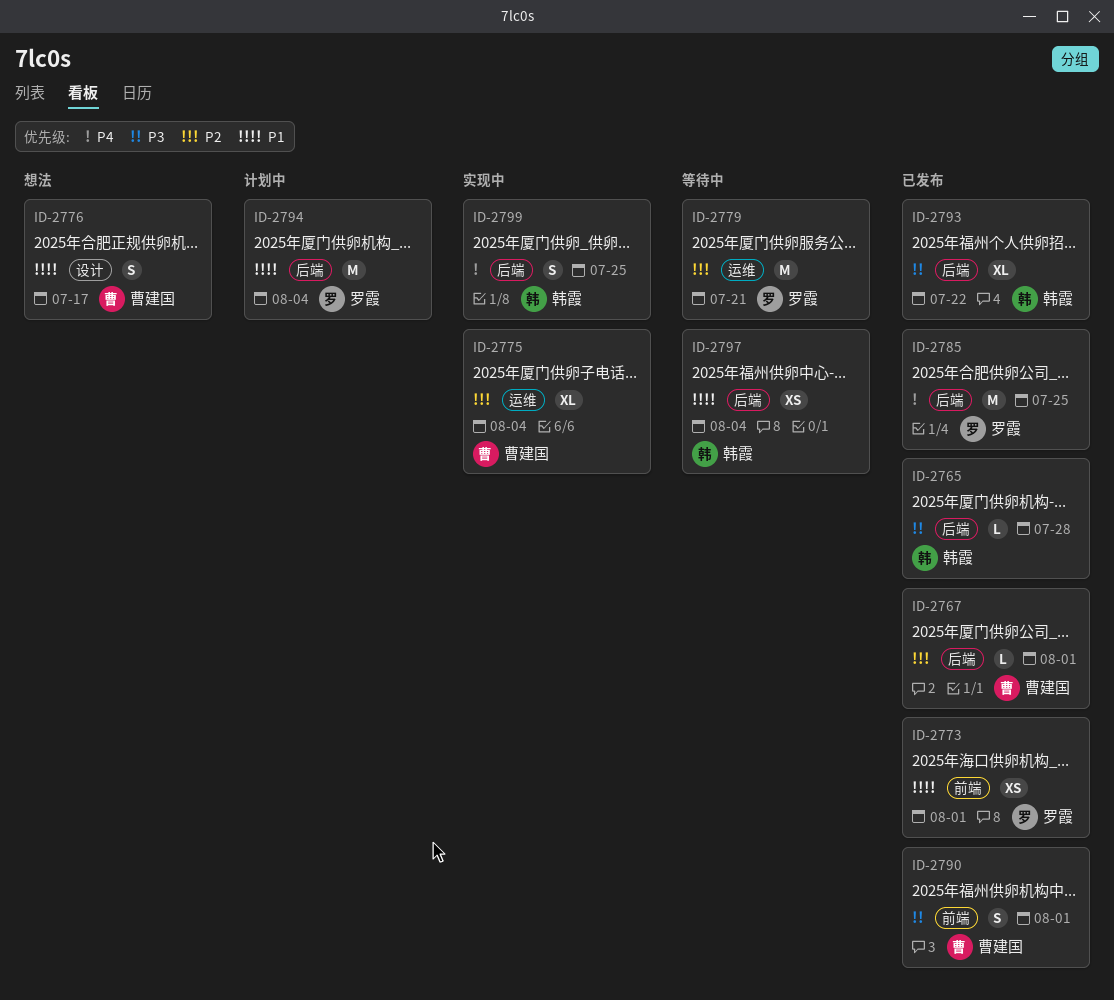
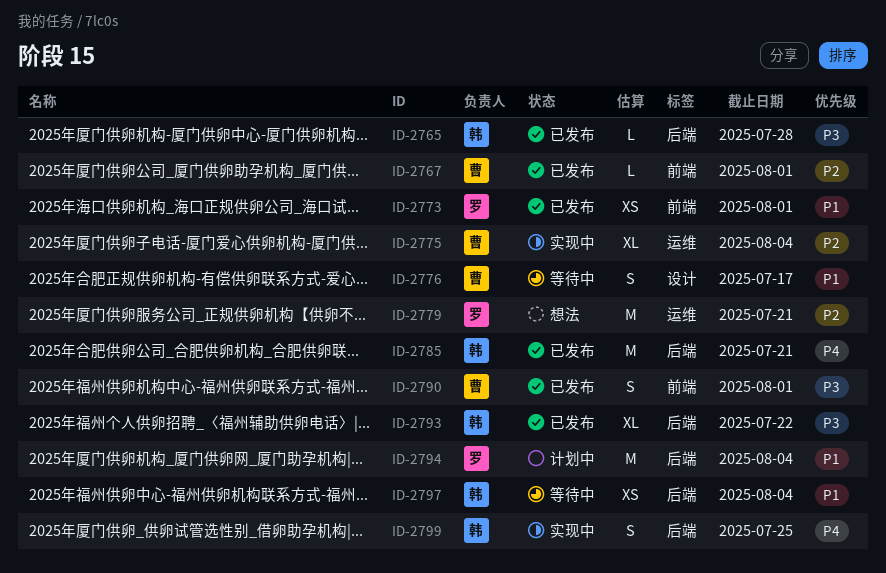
ID-2767, label: 后端 -> 前端
ID-2776, status: 想法 -> 等待中
ID-2779, status: 等待中 -> 想法
ID-2785, owner: 罗霞 -> 韩霞
ID-2785, due: Jul 25 -> Jul 21

